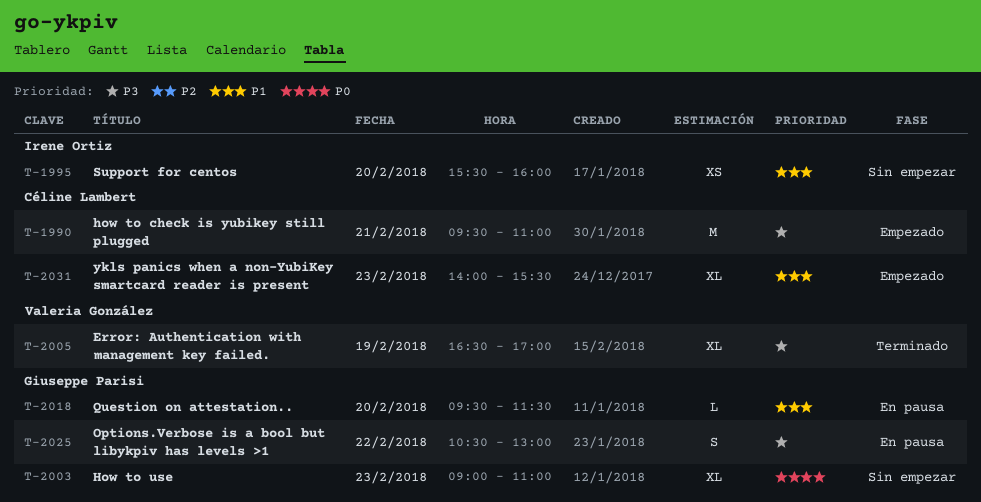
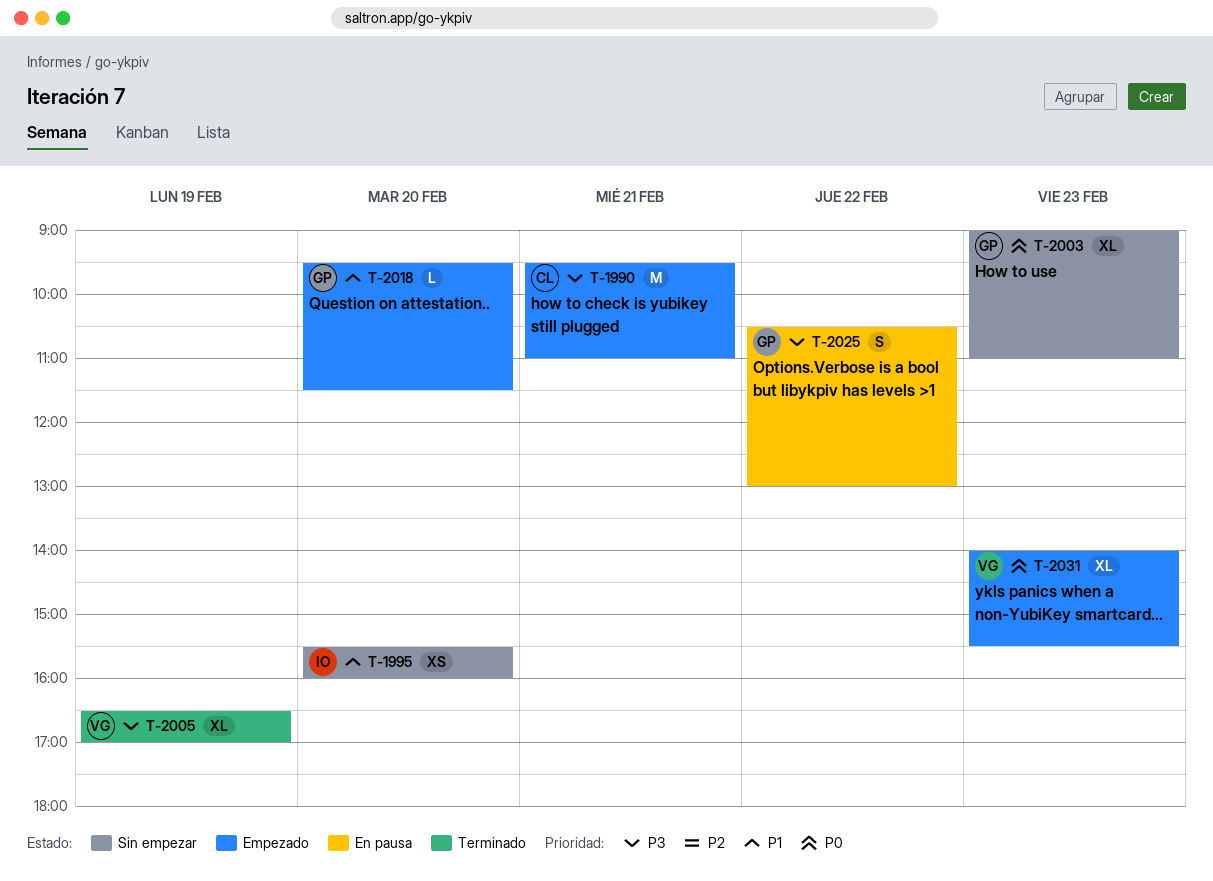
T-2018, status: En pausa -> Empezado
T-2031, owner: Céline Lambert -> Valeria González
T-2031, priority: P1 -> P0

